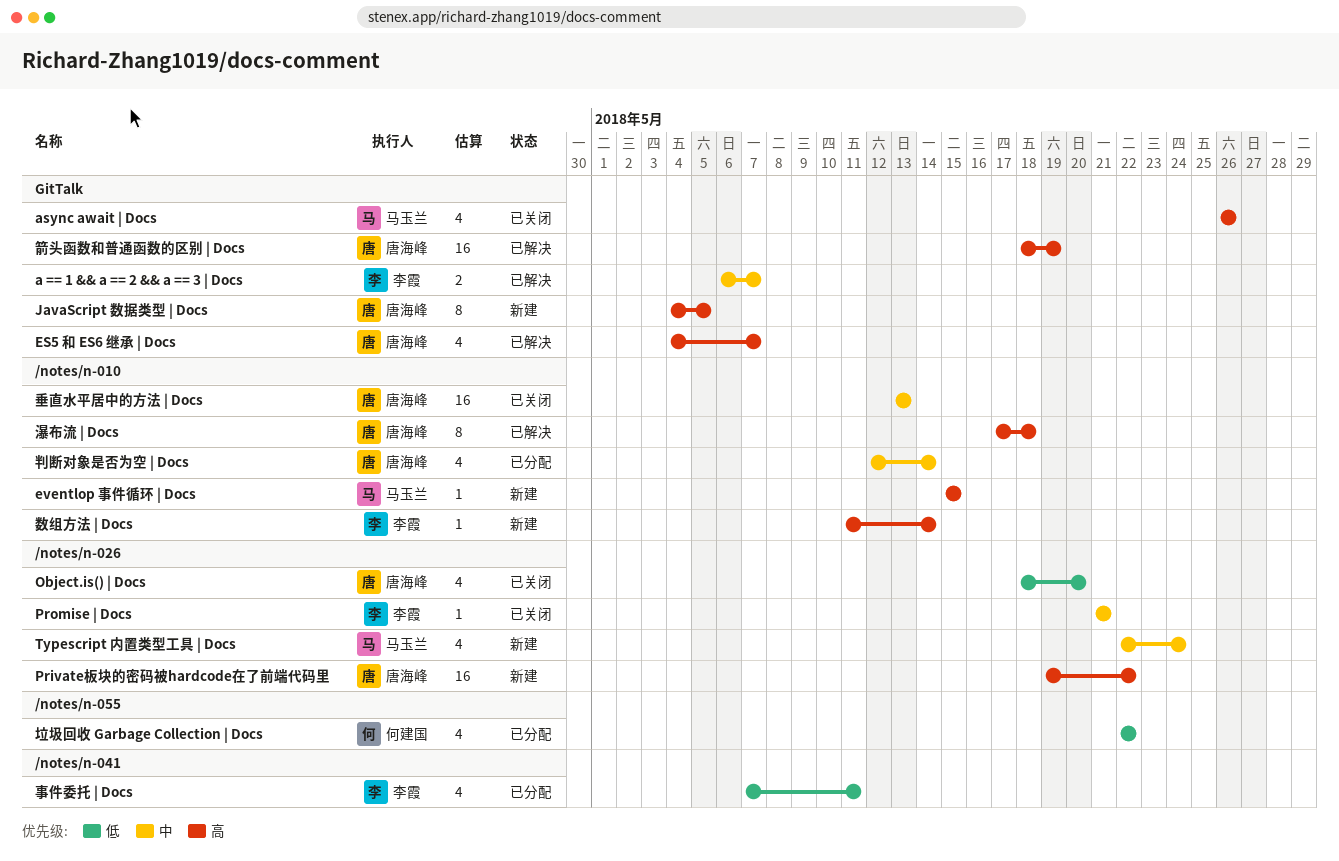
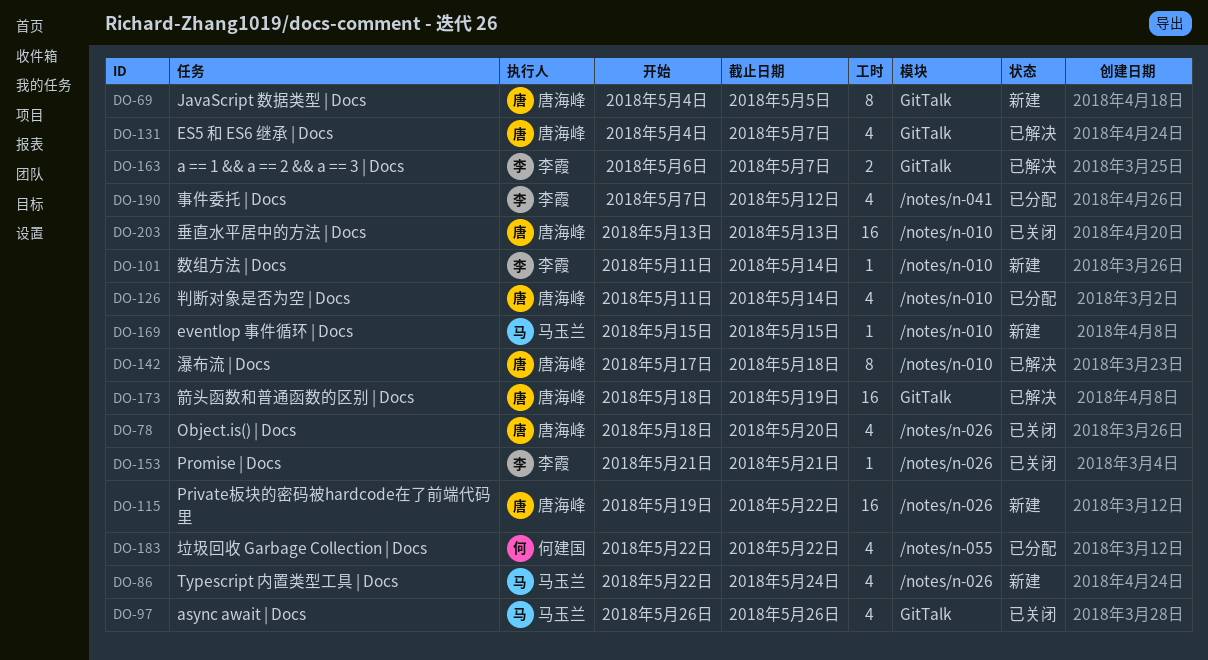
事件委托 | Docs, due: May 11 -> May 12
判断对象是否为空 | Docs, start: May 12 -> May 11

